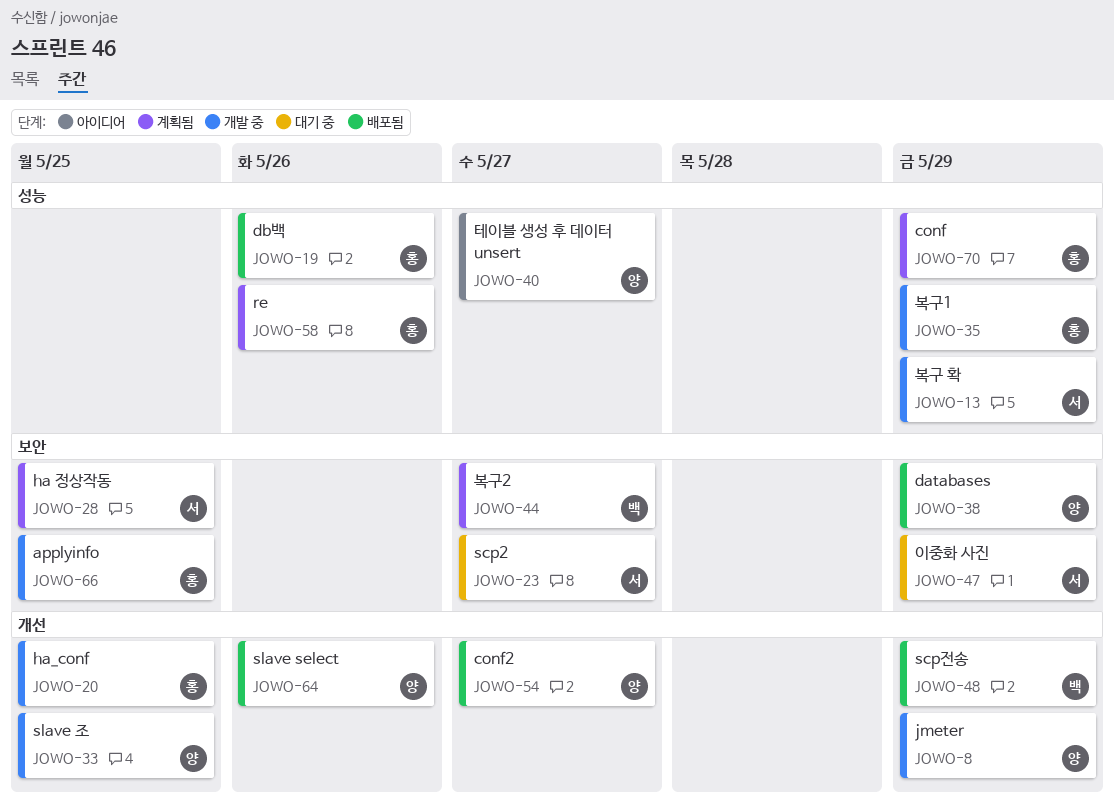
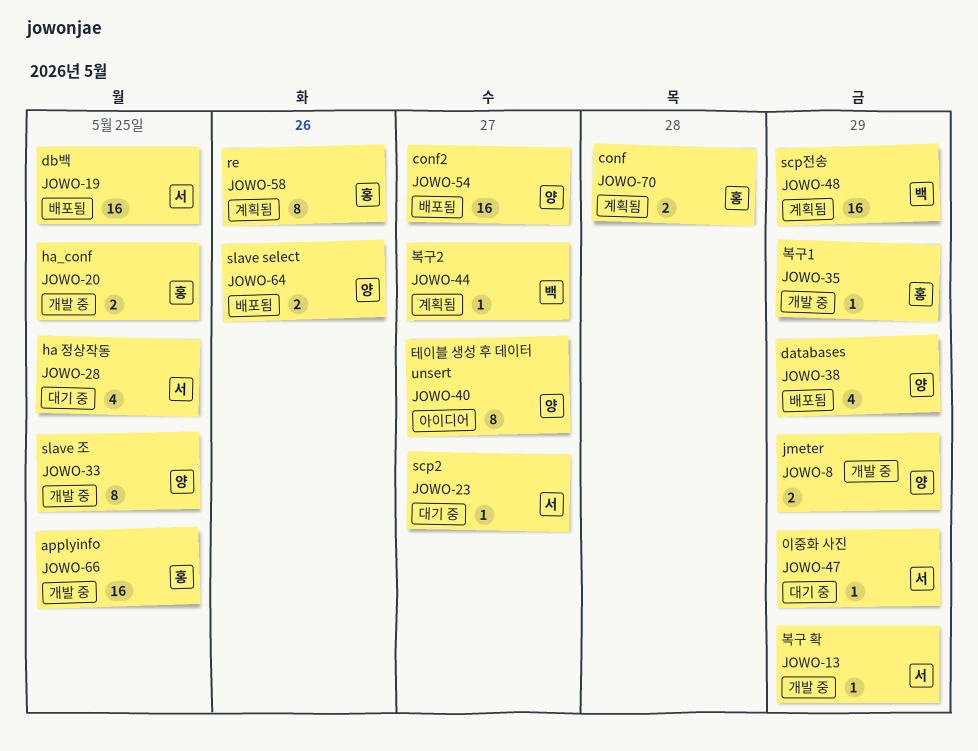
JOWO-19, owner: 홍 -> 서
JOWO-19, due: May 26 -> May 25
JOWO-28, status: 계획됨 -> 대기 중
JOWO-48, status: 배포됨 -> 계획됨
JOWO-70, due: May 29 -> May 28

